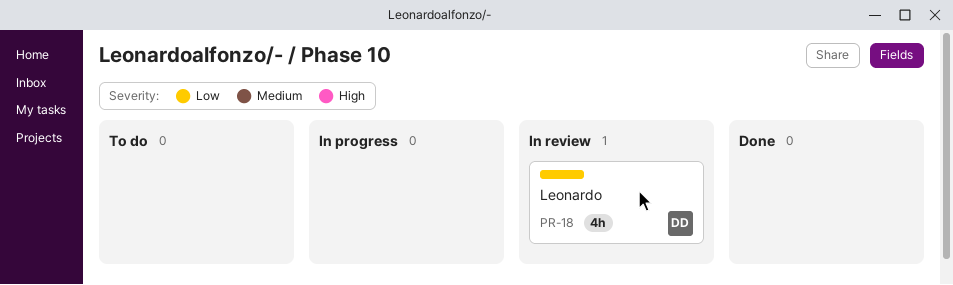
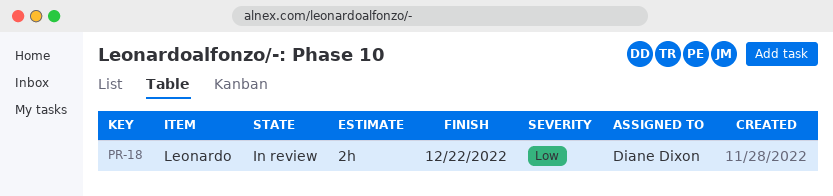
PR-18, estimate: 4h -> 2h

